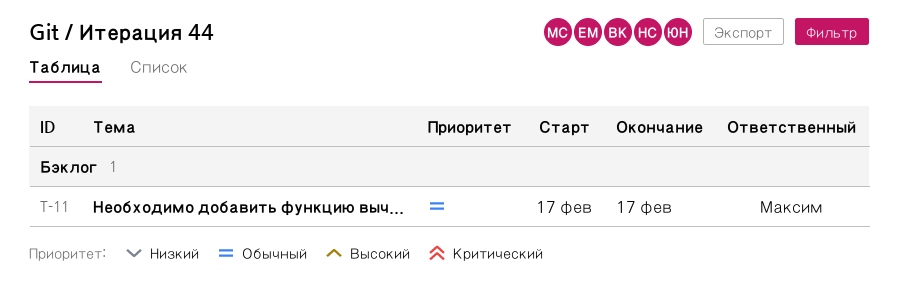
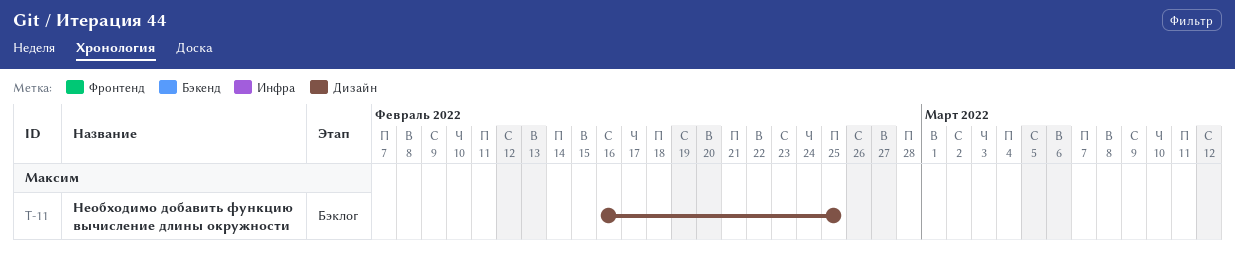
T-11, start: Feb 17 -> Feb 16
T-11, due: Feb 17 -> Feb 25

